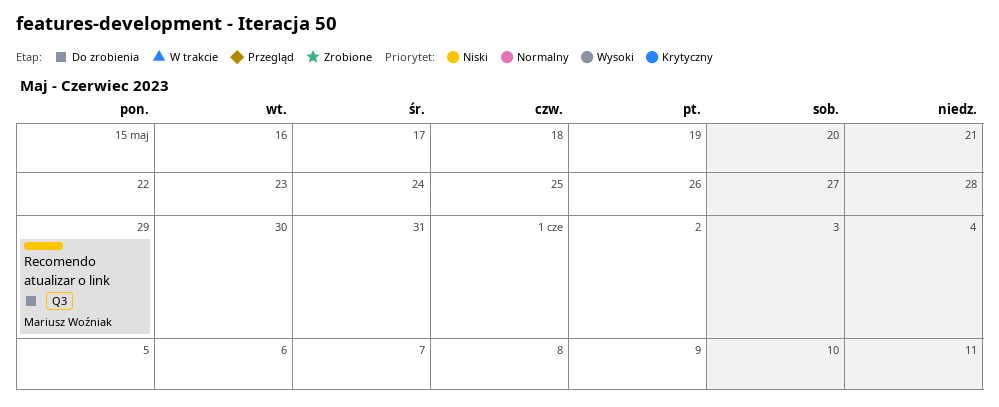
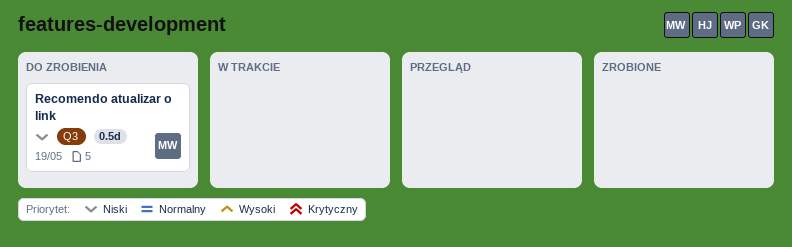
Recomendo atualizar o link, due: May 29 -> May 19

